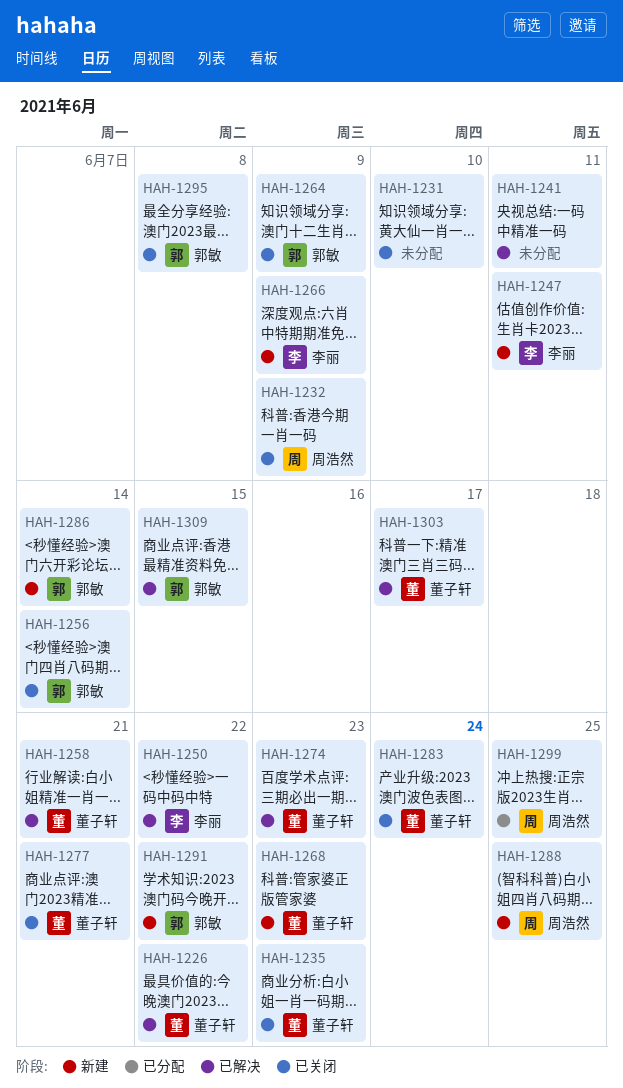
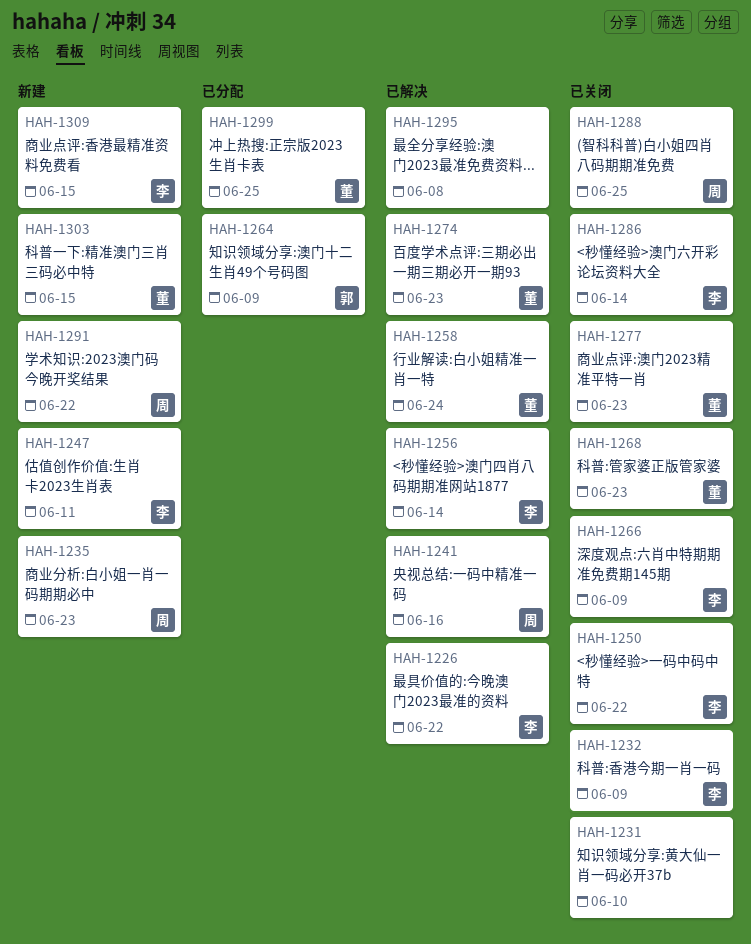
HAH-1226, owner: 董子轩 -> 李丽
HAH-1232, owner: 周浩然 -> 李丽
HAH-1235, status: 已关闭 -> 新建
HAH-1235, owner: 董子轩 -> 周浩然
HAH-1241, owner: none -> 周浩然
HAH-1241, due: Jun 11 -> Jun 16
HAH-1250, status: 已解决 -> 已关闭
HAH-1256, status: 已关闭 -> 已解决
HAH-1256, owner: 郭敏 -> 李丽
HAH-1258, due: Jun 21 -> Jun 24
HAH-1264, status: 已关闭 -> 已分配
HAH-1266, status: 新建 -> 已关闭
HAH-1268, status: 新建 -> 已关闭
HAH-1277, due: Jun 21 -> Jun 23
HAH-1283: present -> none
HAH-1286, status: 新建 -> 已关闭
HAH-1286, owner: 郭敏 -> 李丽
HAH-1288, status: 新建 -> 已关闭
HAH-1291, owner: 郭敏 -> 周浩然
HAH-1295, status: 已关闭 -> 已解决
HAH-1295, owner: 郭敏 -> none
HAH-1299, owner: 周浩然 -> 董子轩
HAH-1303, status: 已解决 -> 新建
HAH-1303, due: Jun 17 -> Jun 15
HAH-1309, status: 已解决 -> 新建
HAH-1309, owner: 郭敏 -> 李丽

